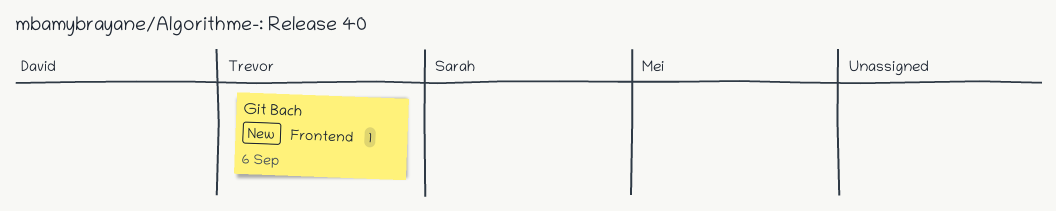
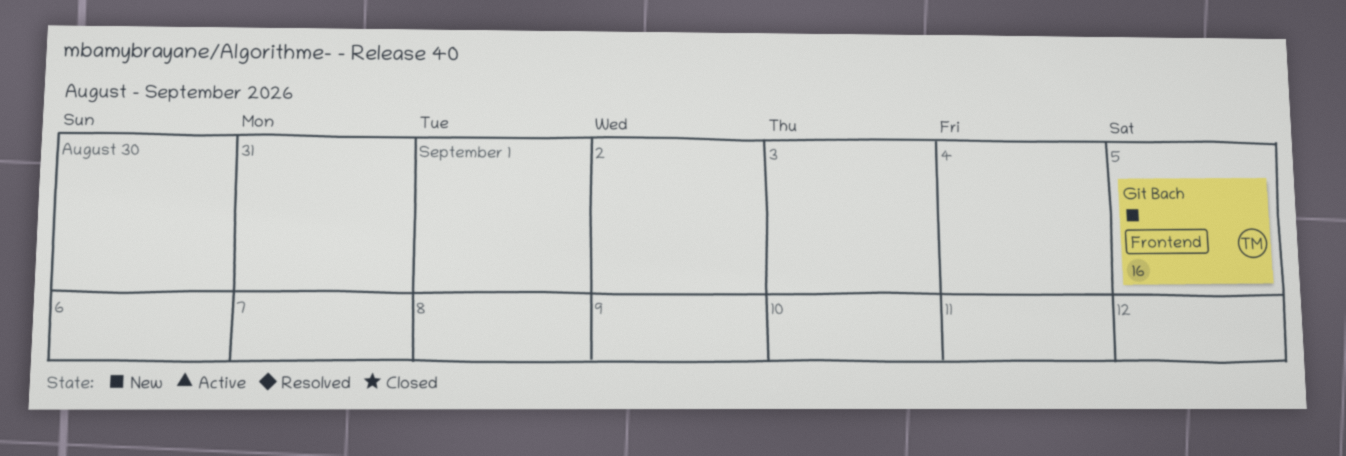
Git Bach, estimate: 1 -> 16
Git Bach, due: Sep 6 -> Sep 5

